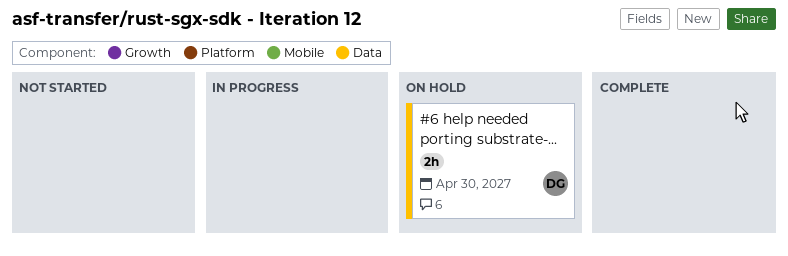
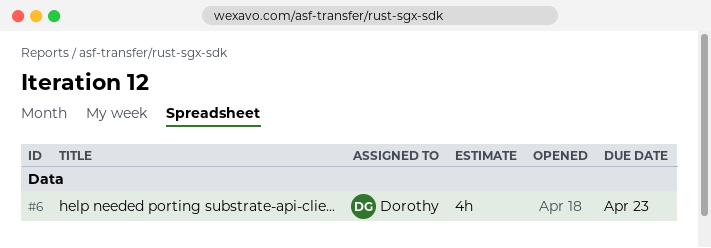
#6, estimate: 2h -> 4h
#6, due: Apr 30 -> Apr 23

